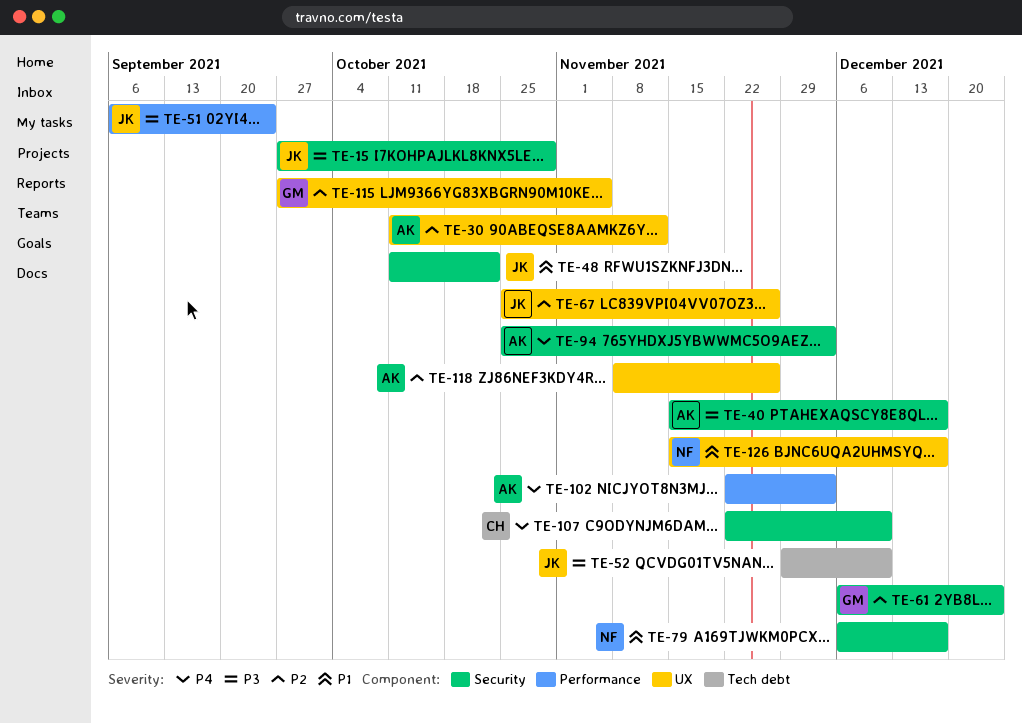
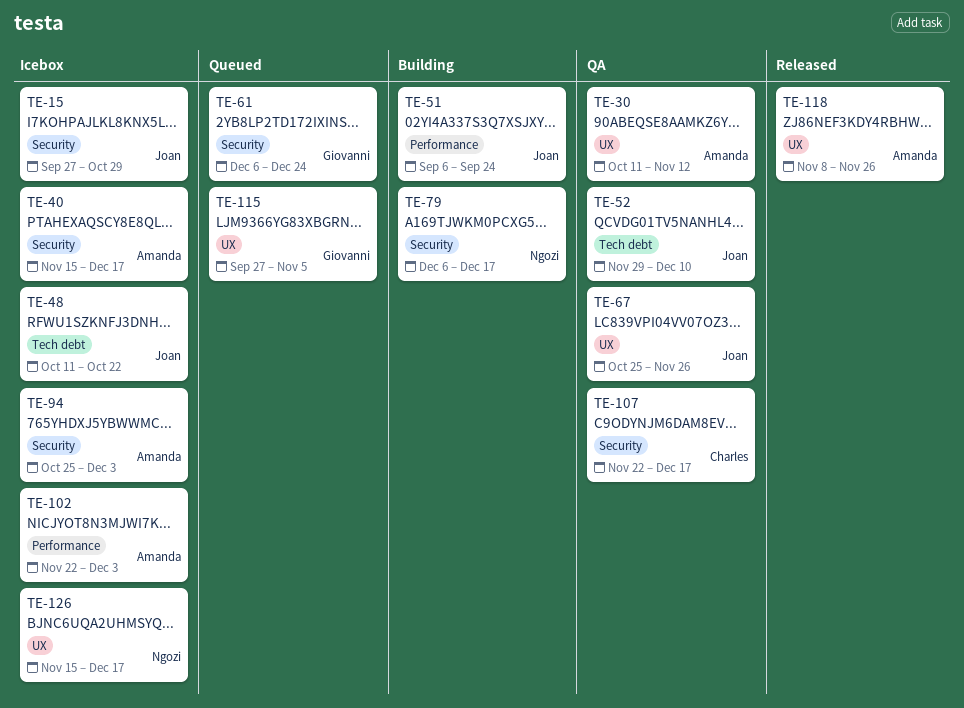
TE-48, label: Security -> Tech debt
TE-107, due: Dec 10 -> Dec 17

